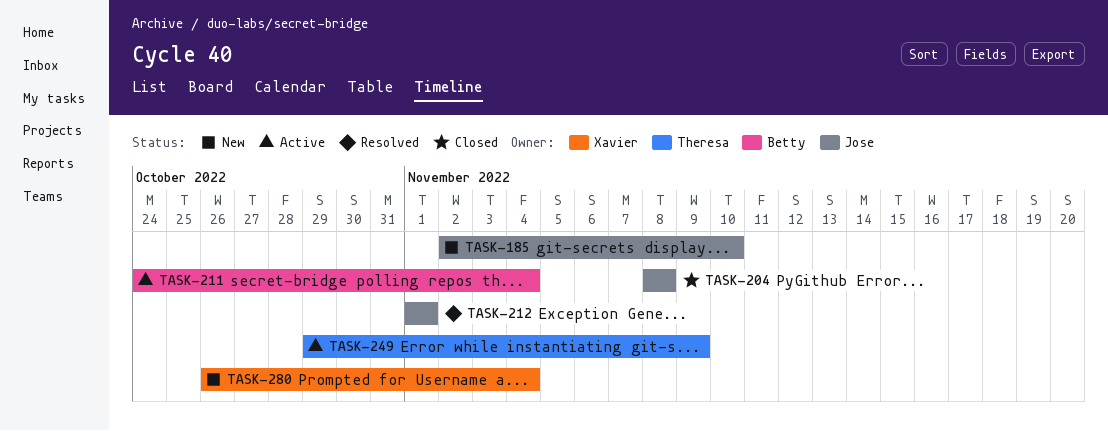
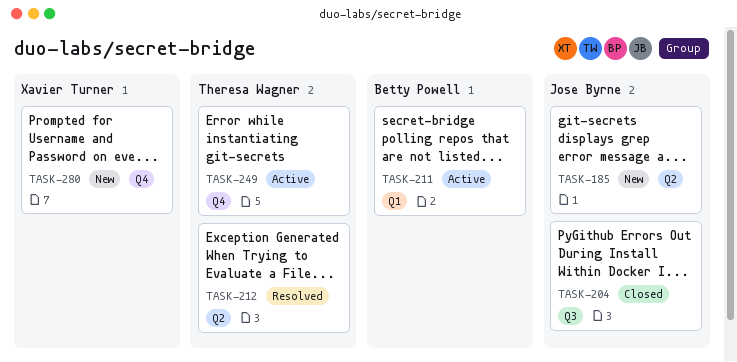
TASK-212, owner: Jose Byrne -> Theresa Wagner

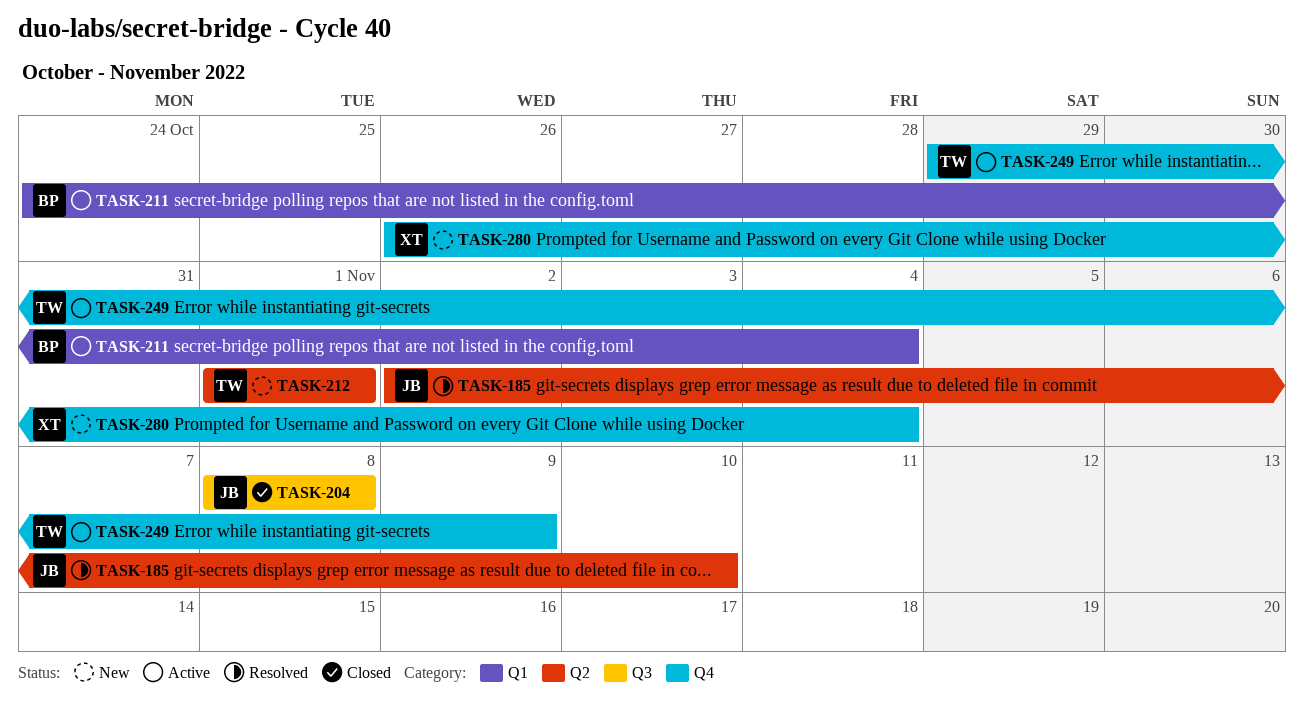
TASK-185, status: New -> Resolved
TASK-212, status: Resolved -> New

